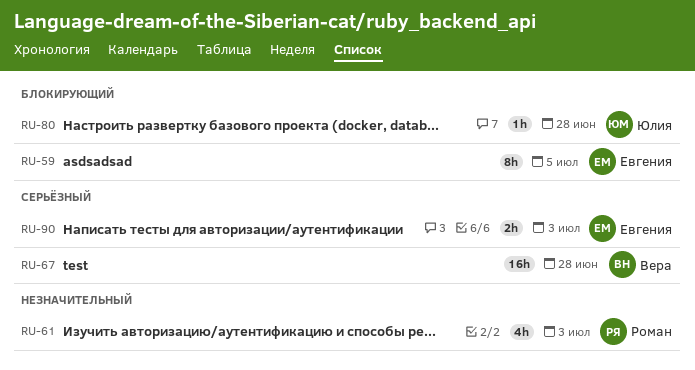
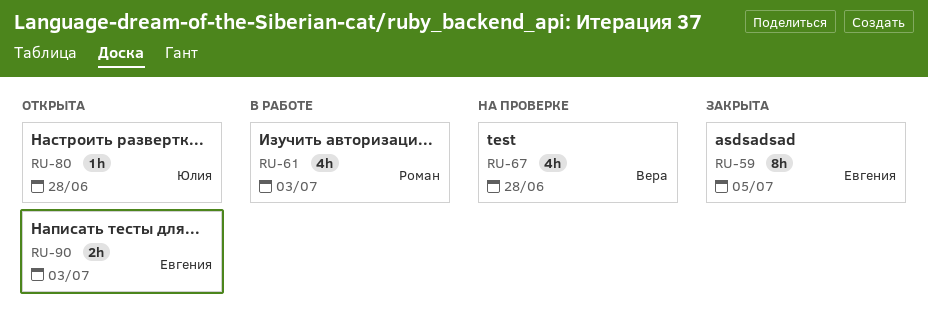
RU-67, estimate: 16h -> 4h

